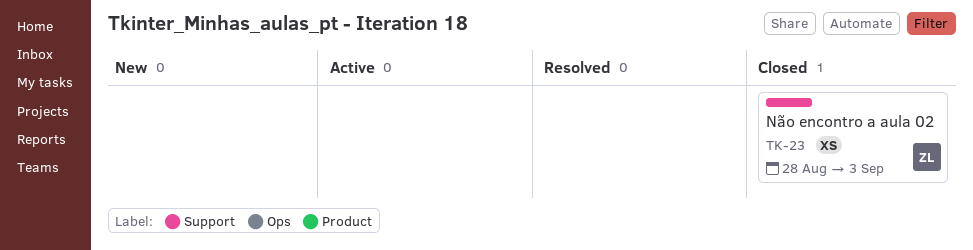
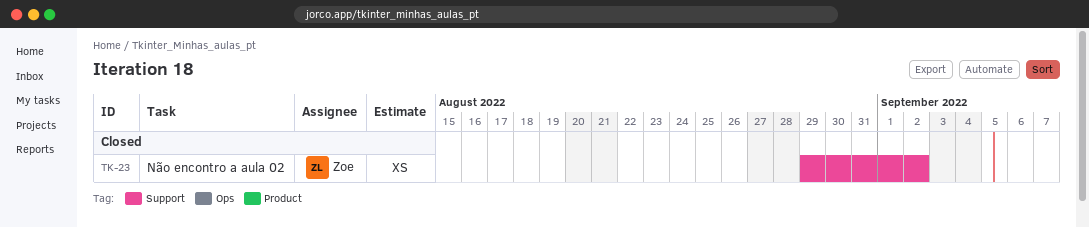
TK-23, start: Aug 28 -> Aug 29
TK-23, due: Sep 3 -> Sep 2

